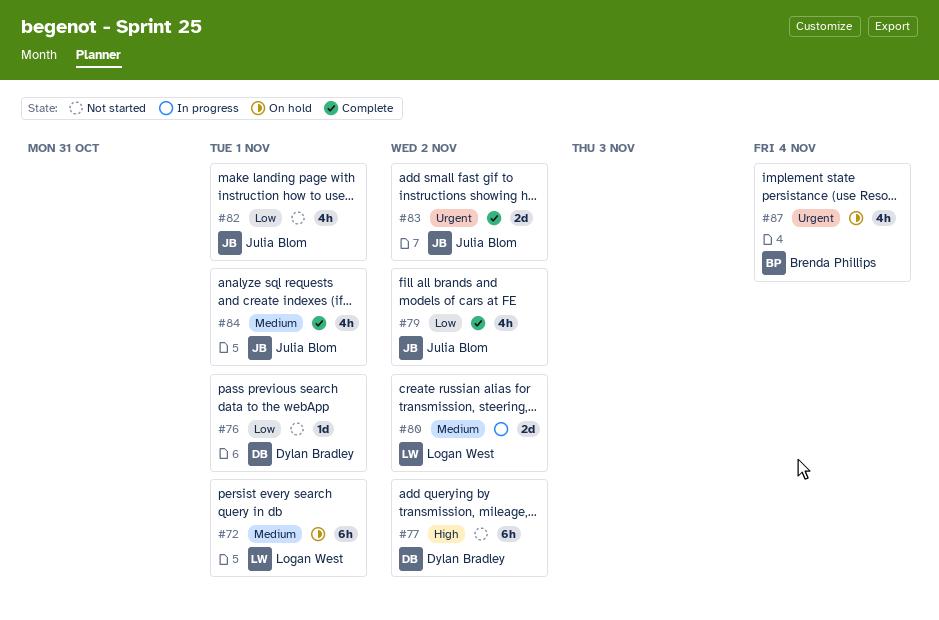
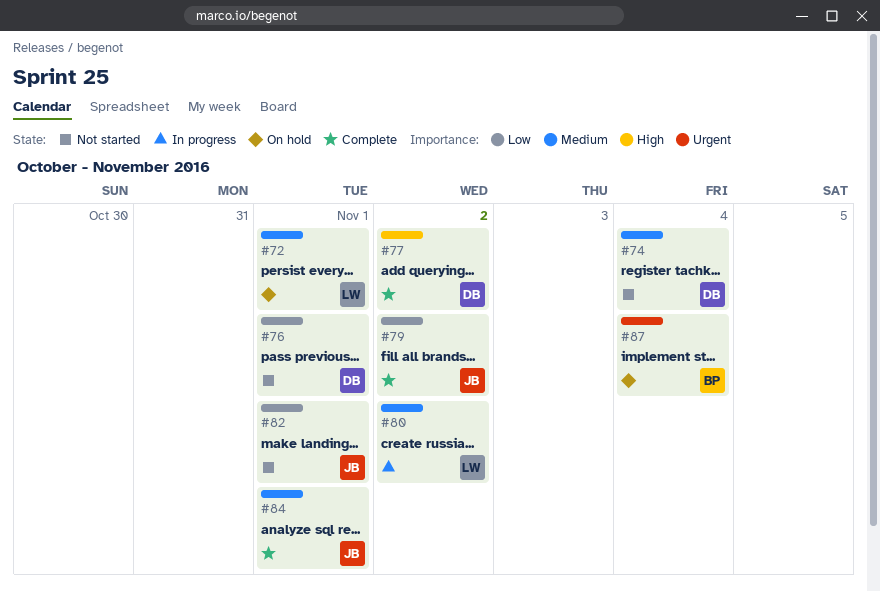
#74: none -> present
#77, status: Not started -> Complete
#83: present -> none

